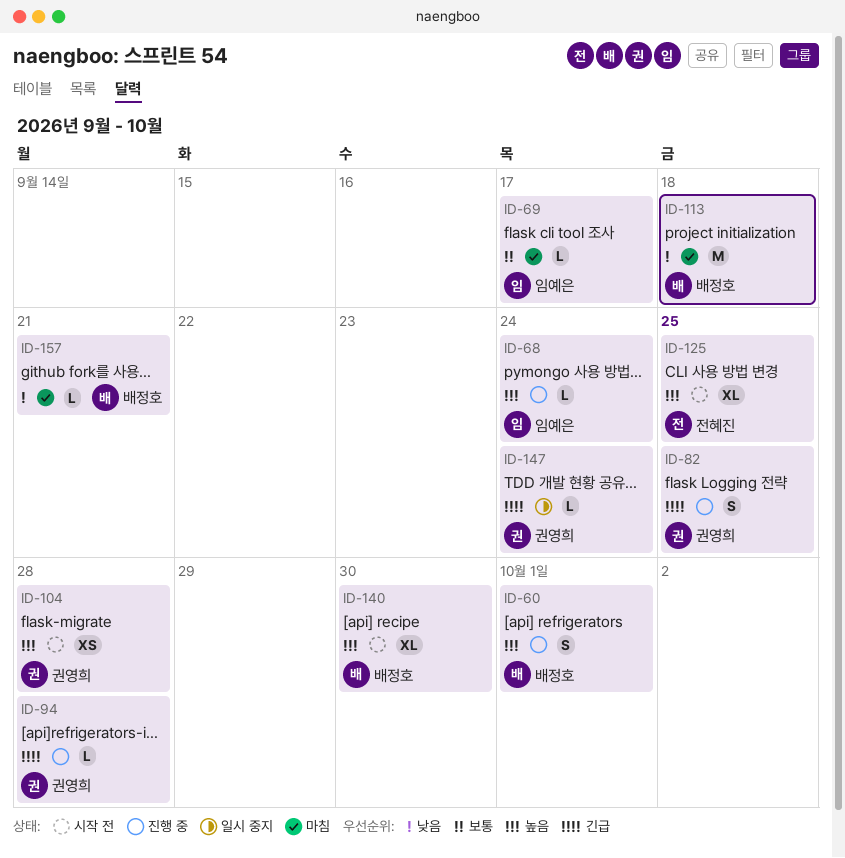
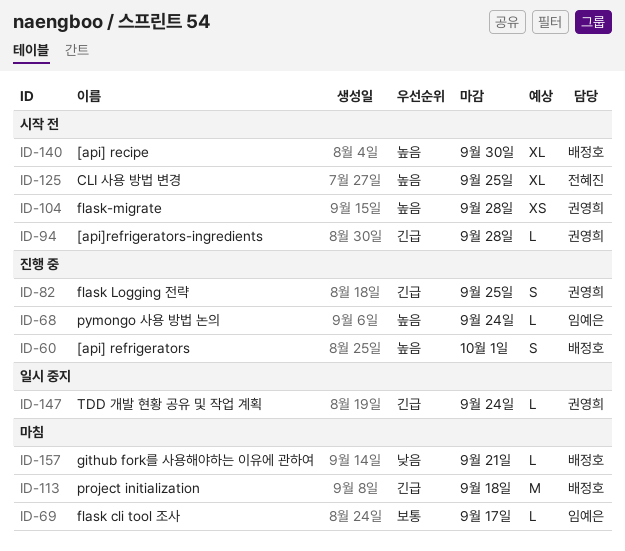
ID-94, status: 진행 중 -> 시작 전
ID-113, priority: 낮음 -> 긴급

